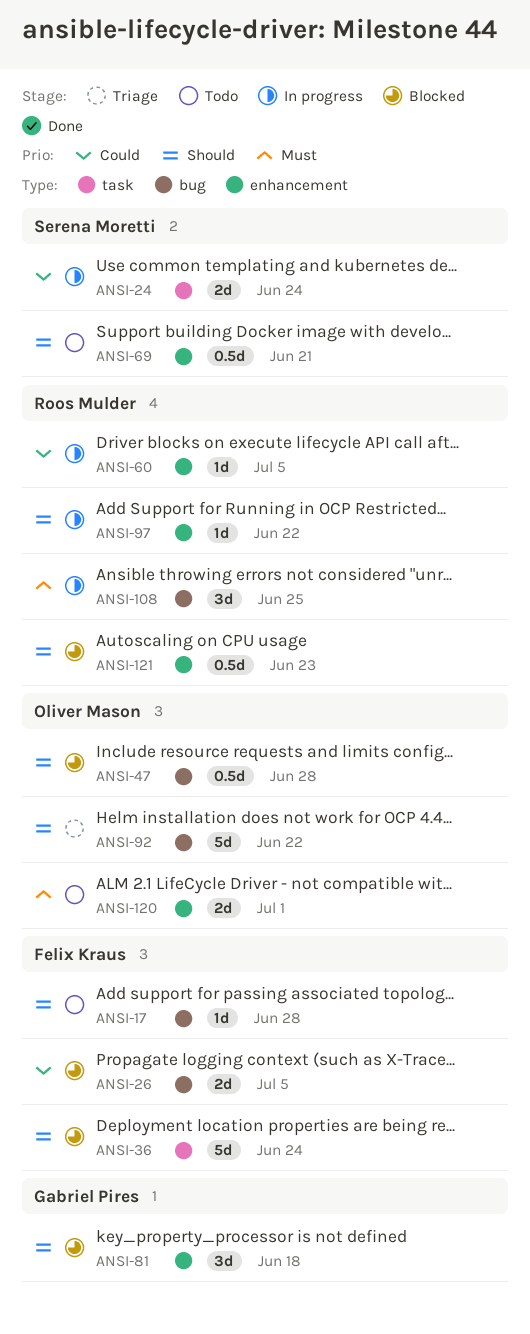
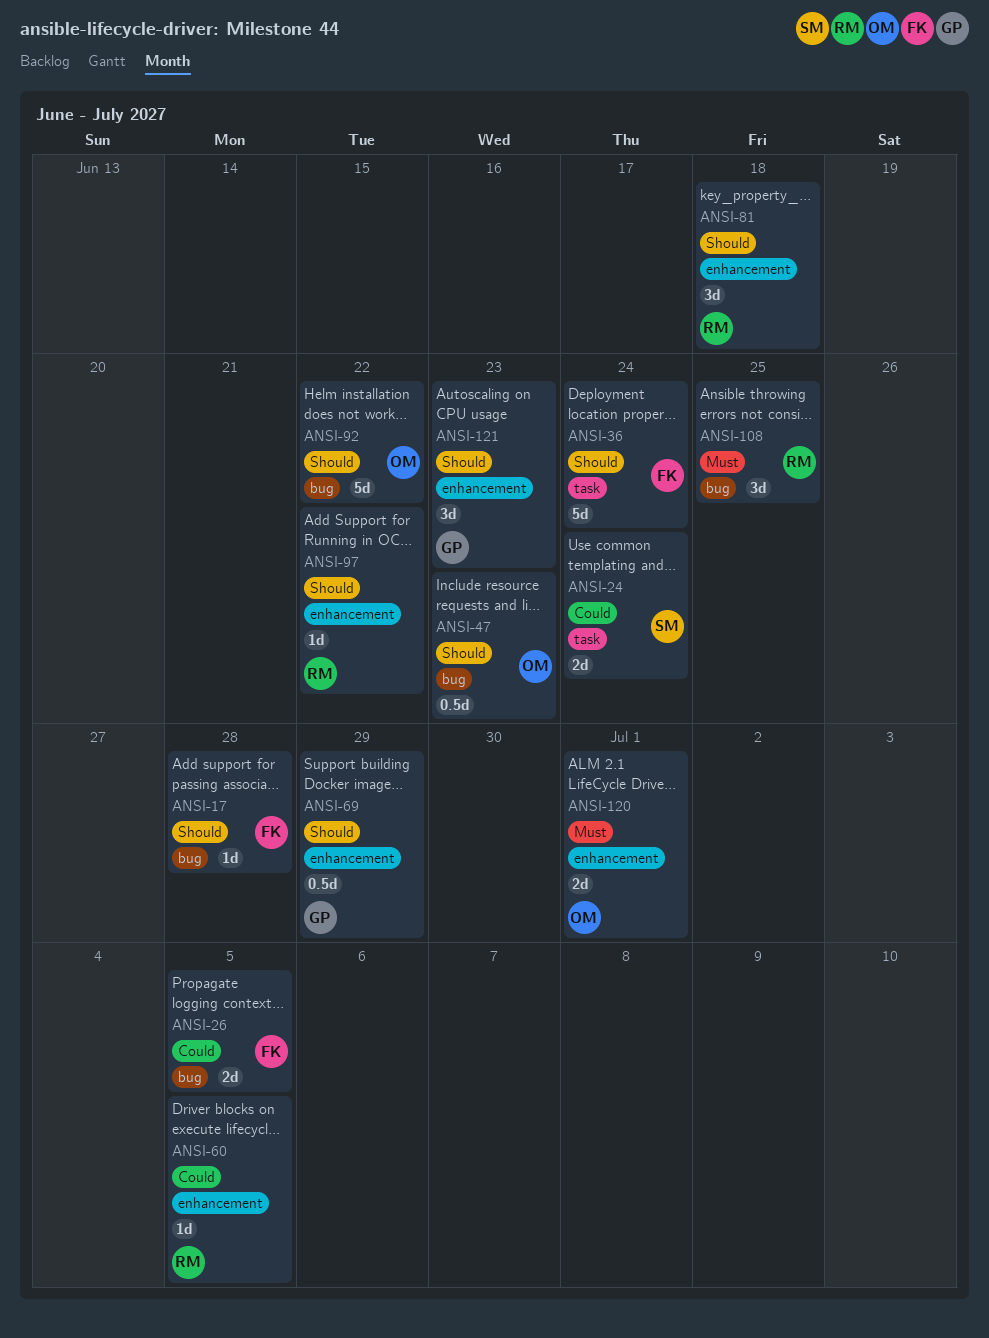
ANSI-47, due: Jun 28 -> Jun 23
ANSI-69, owner: Serena Moretti -> Gabriel Pires
ANSI-69, due: Jun 21 -> Jun 29
ANSI-81, owner: Gabriel Pires -> Roos Mulder
ANSI-121, owner: Roos Mulder -> Gabriel Pires
ANSI-121, estimate: 0.5d -> 3d

